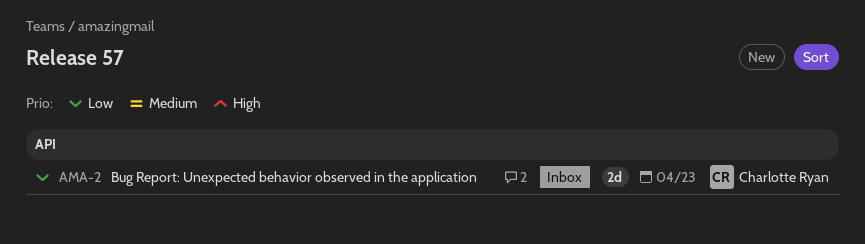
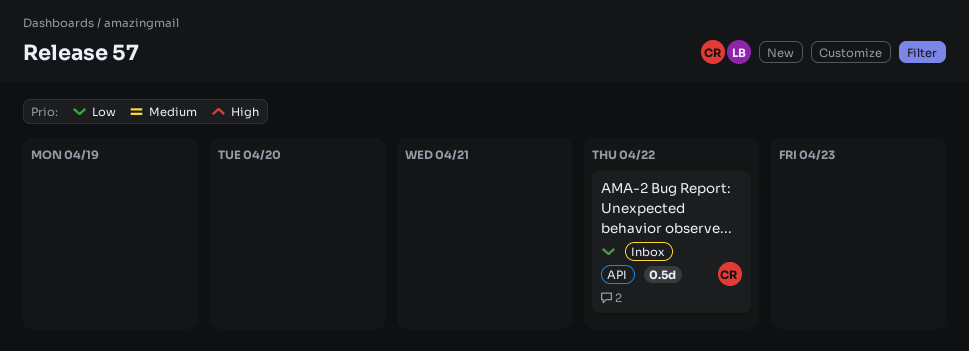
AMA-2, estimate: 2d -> 0.5d
AMA-2, due: Apr 23 -> Apr 22

